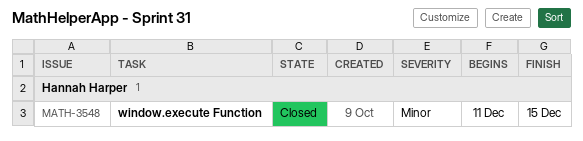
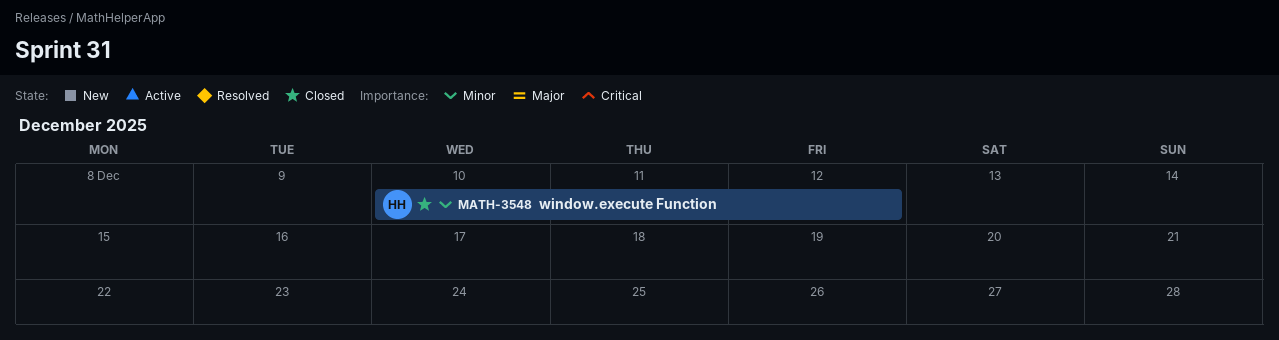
MATH-3548, start: Dec 11 -> Dec 10
MATH-3548, due: Dec 15 -> Dec 12

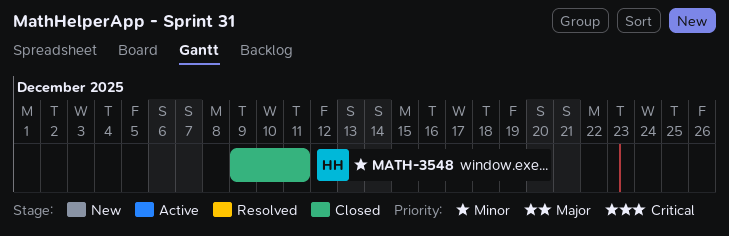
MATH-3548, start: Dec 10 -> Dec 9
MATH-3548, due: Dec 12 -> Dec 11

